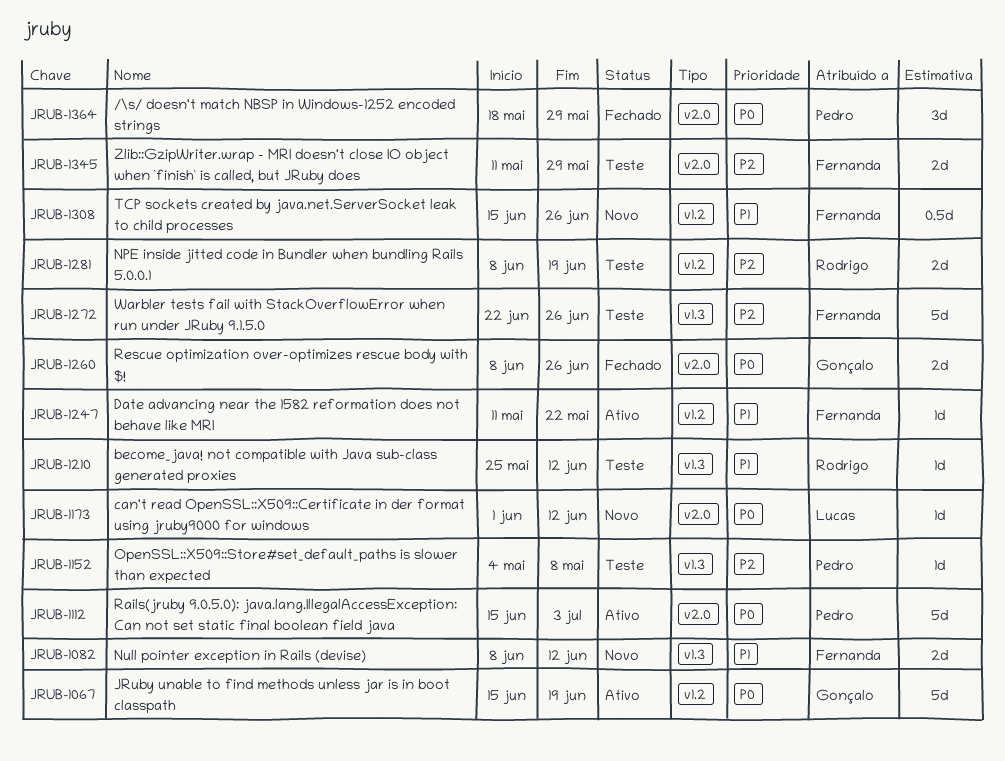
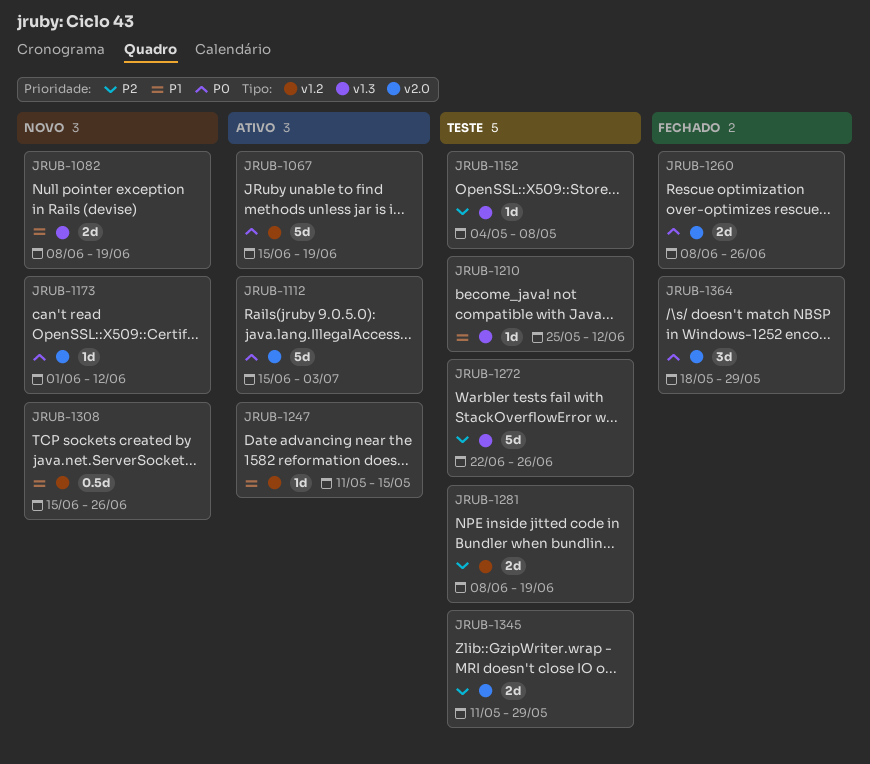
JRUB-1082, due: Jun 12 -> Jun 19
JRUB-1247, due: May 22 -> May 15

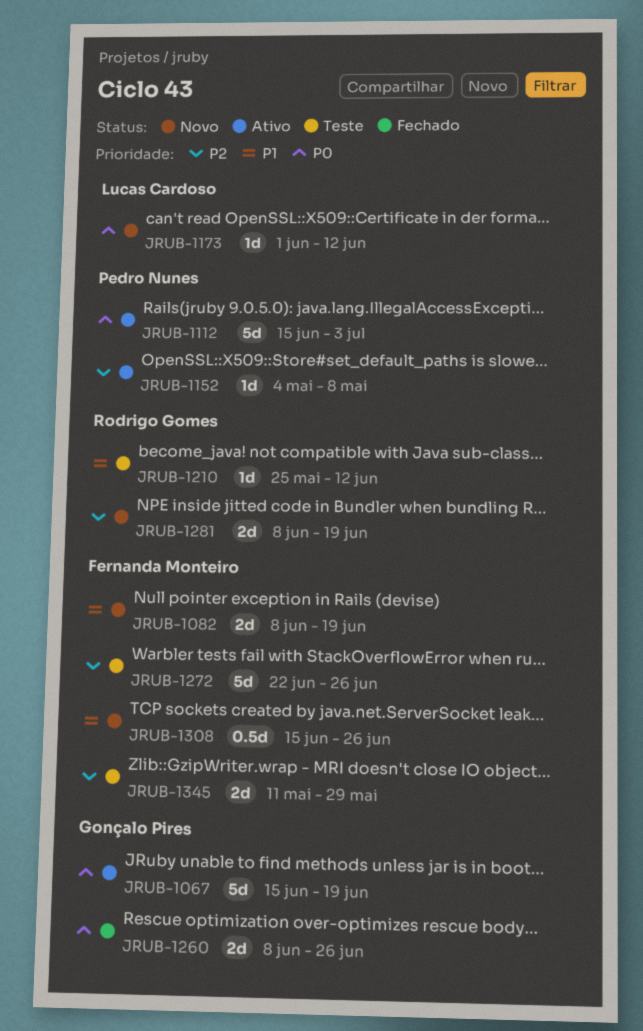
JRUB-1152, status: Teste -> Ativo
JRUB-1247: present -> none
JRUB-1281, status: Teste -> Novo
JRUB-1364: present -> none

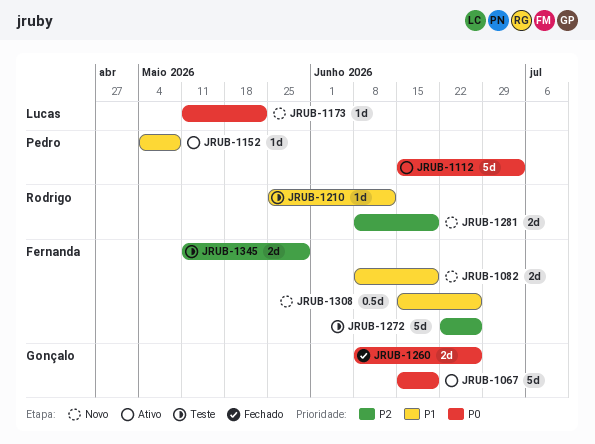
JRUB-1152, priority: P2 -> P1
JRUB-1173, start: Jun 1 -> May 11
JRUB-1173, due: Jun 12 -> May 22

